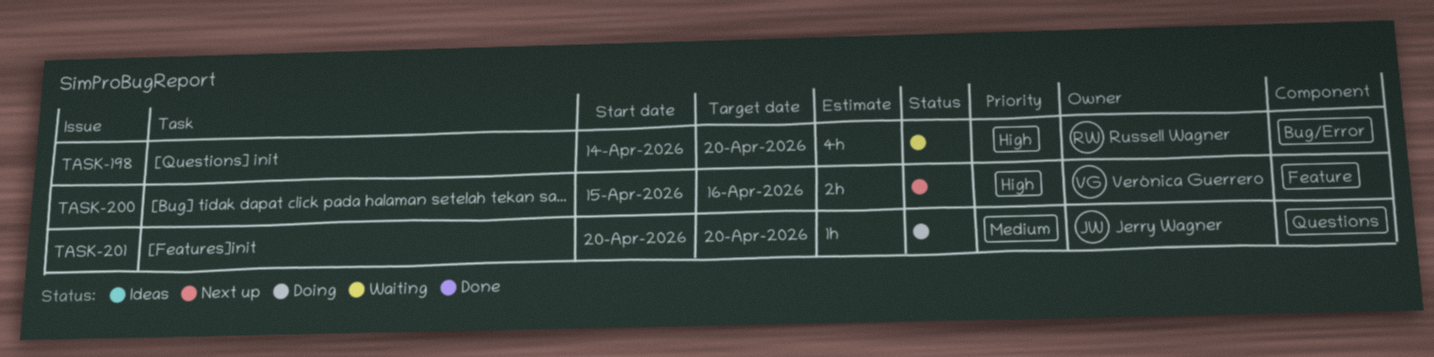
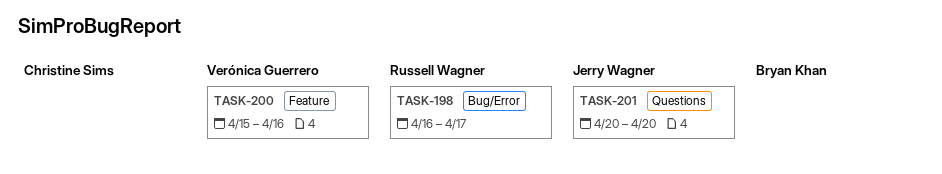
TASK-198, start: Apr 14 -> Apr 16
TASK-198, due: Apr 20 -> Apr 17

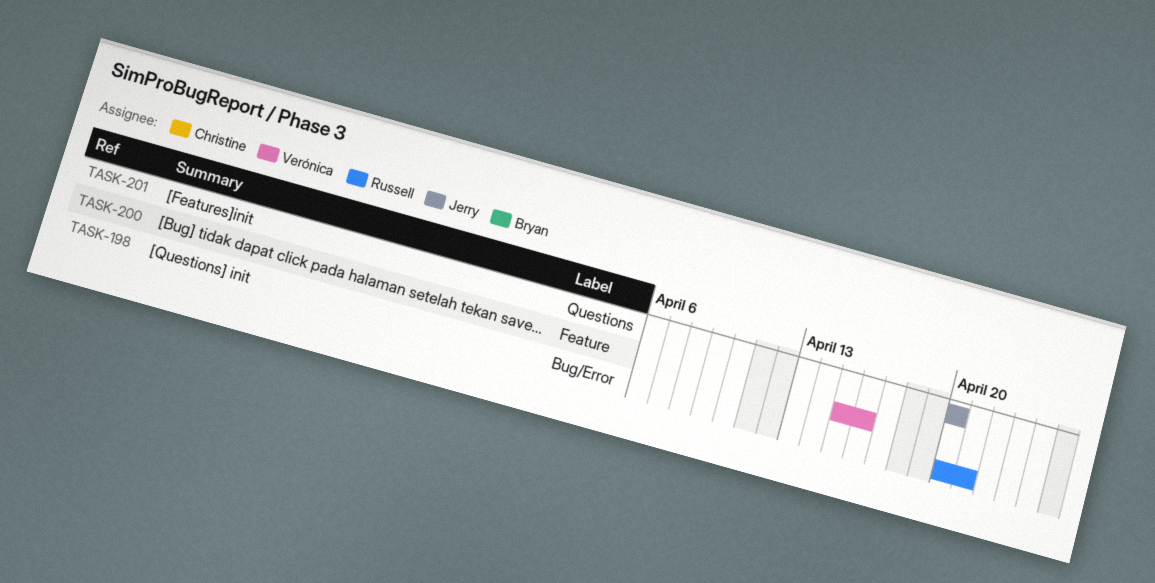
TASK-198, start: Apr 16 -> Apr 20
TASK-198, due: Apr 17 -> Apr 21

